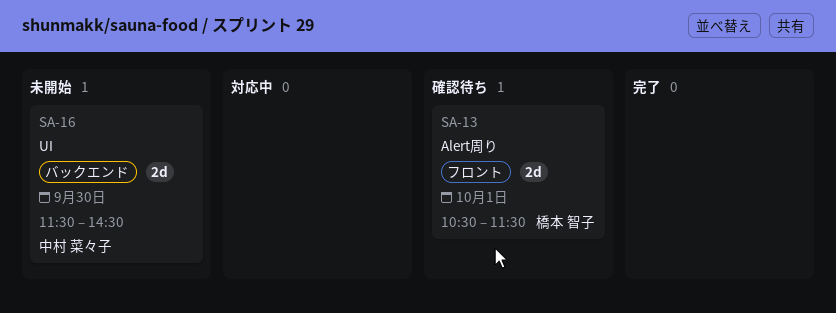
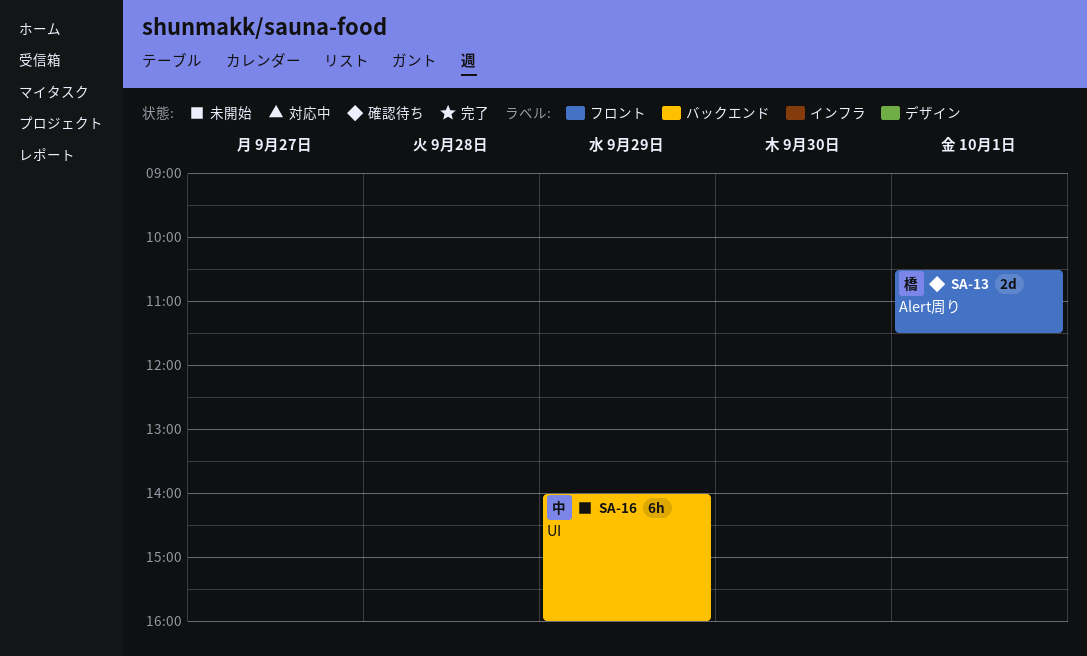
SA-16, estimate: 2d -> 6h
SA-16, day: Sep 30 -> Sep 29
SA-16, begins: 11:30 -> 14:00
SA-16, ends: 14:30 -> 16:00

